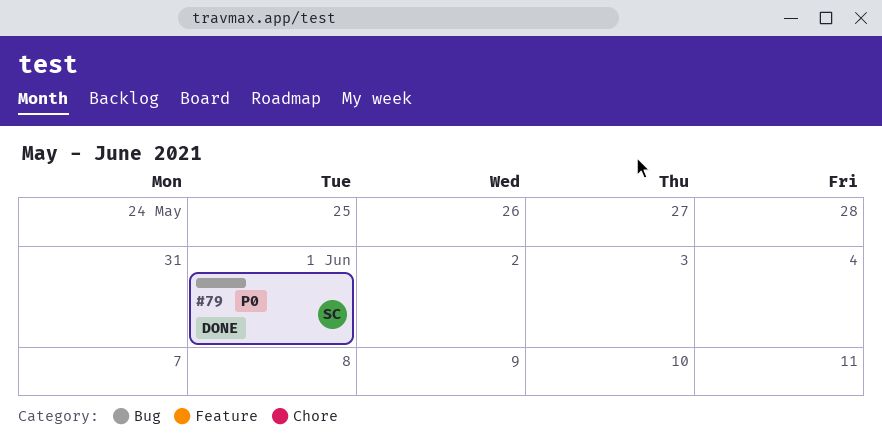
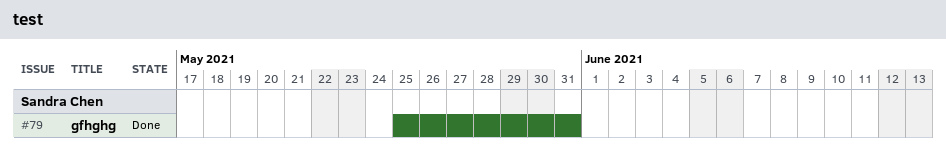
#79, due: Jun 1 -> May 31

